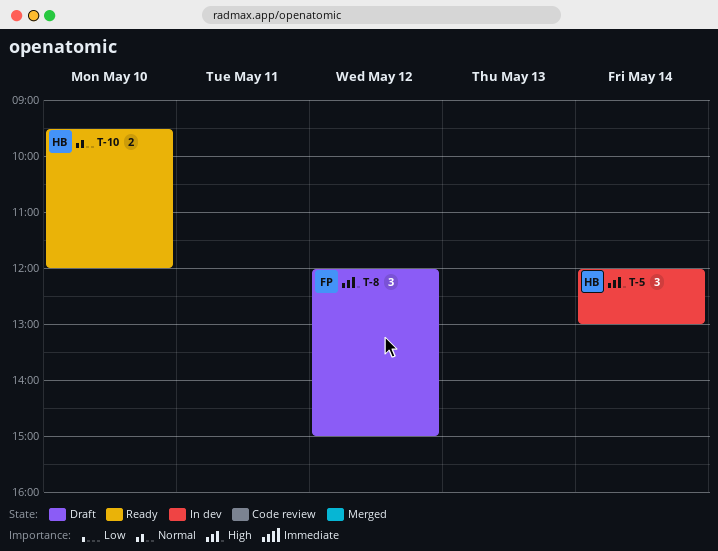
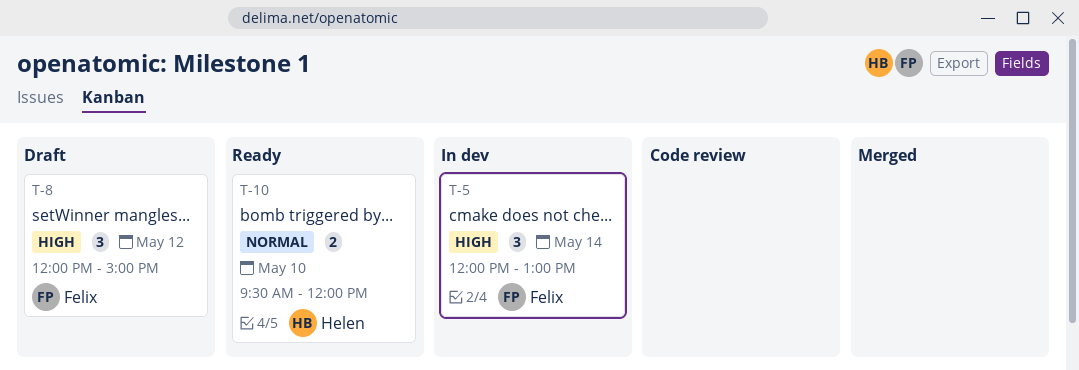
T-5, owner: Helen -> Felix

